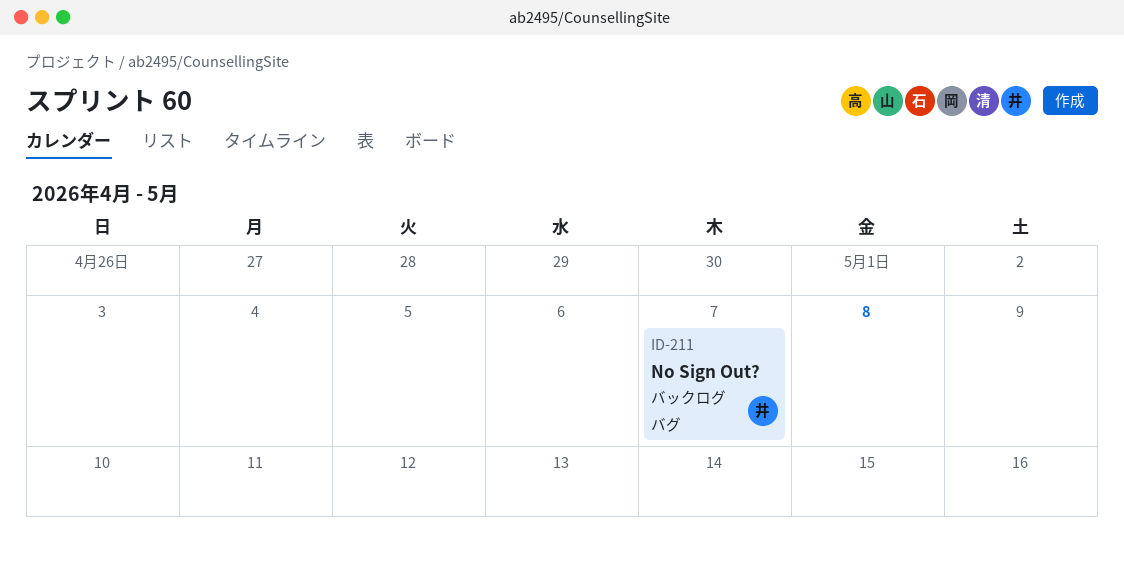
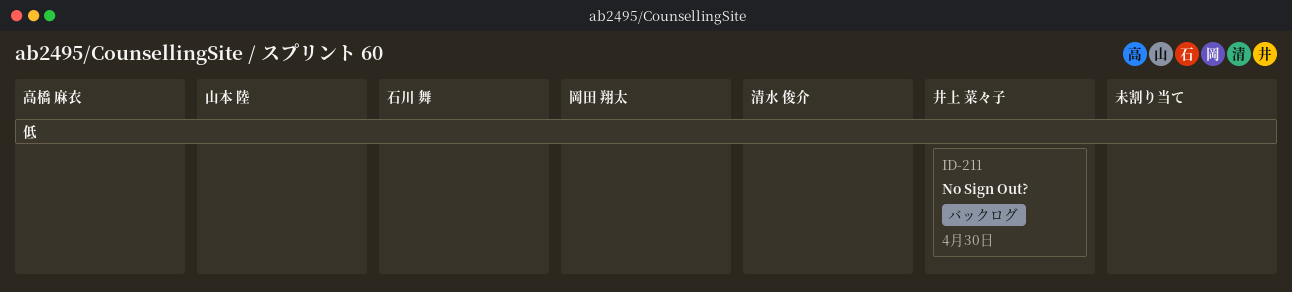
ID-211, due: May 7 -> Apr 30

